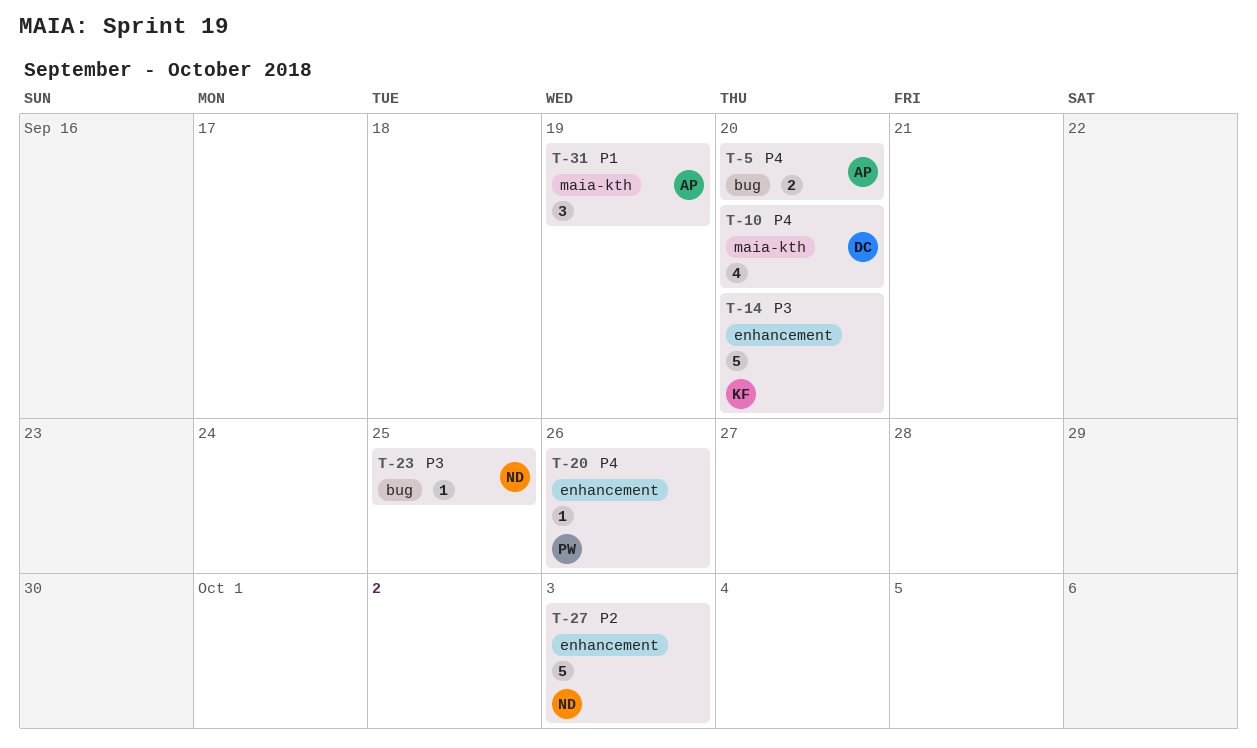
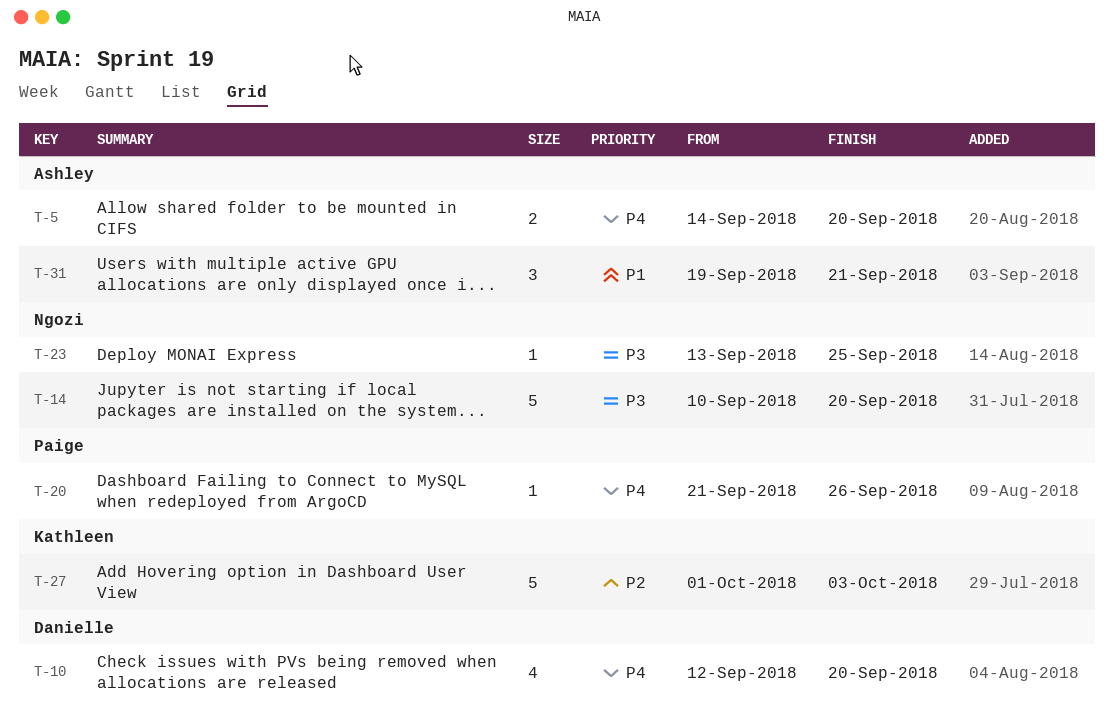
T-14, owner: Kathleen -> Ngozi
T-27, owner: Ngozi -> Kathleen
T-31, due: Sep 19 -> Sep 21

